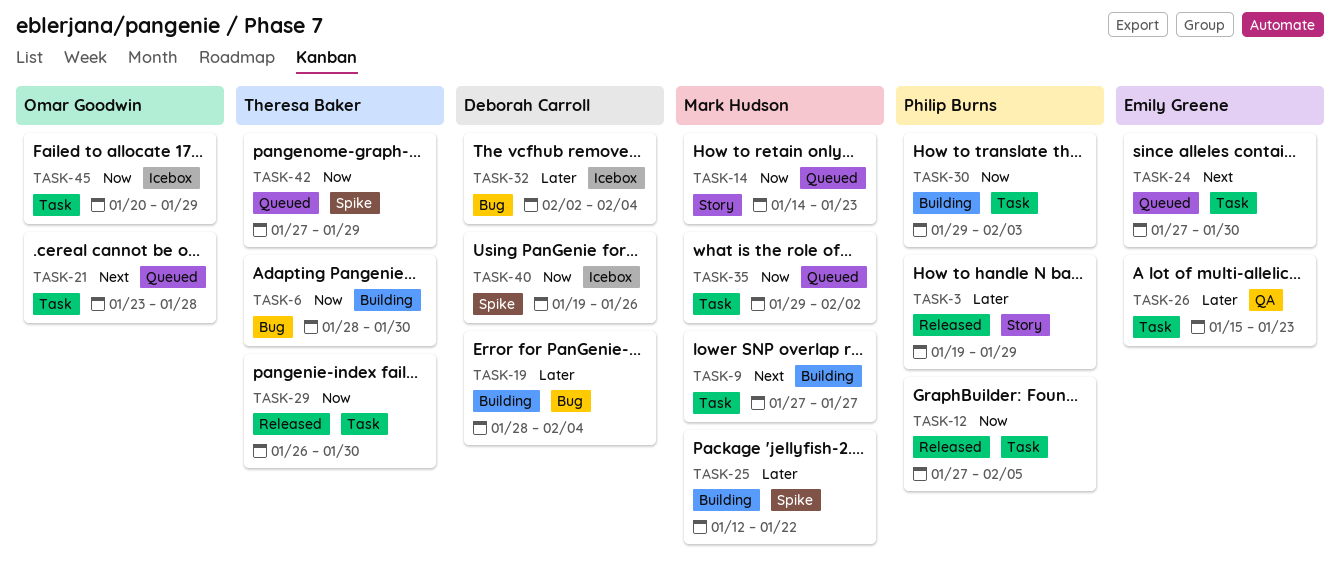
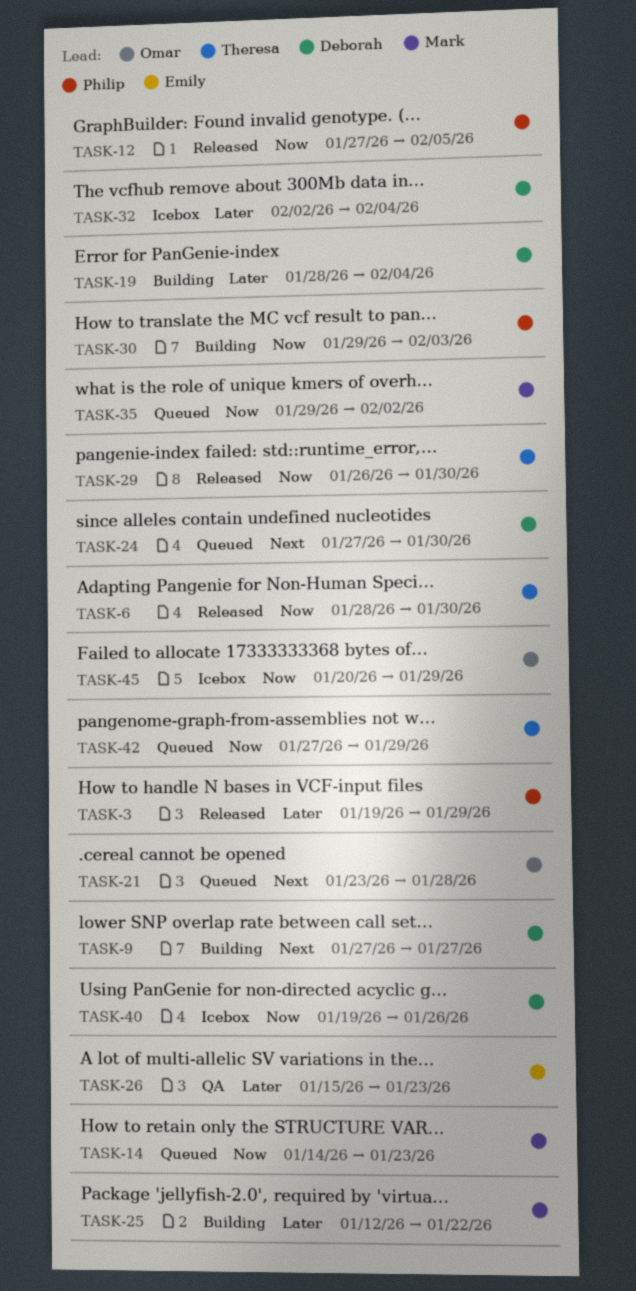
TASK-6, status: Building -> Released
TASK-9, owner: Mark Hudson -> Deborah Carroll
TASK-24, owner: Emily Greene -> Deborah Carroll

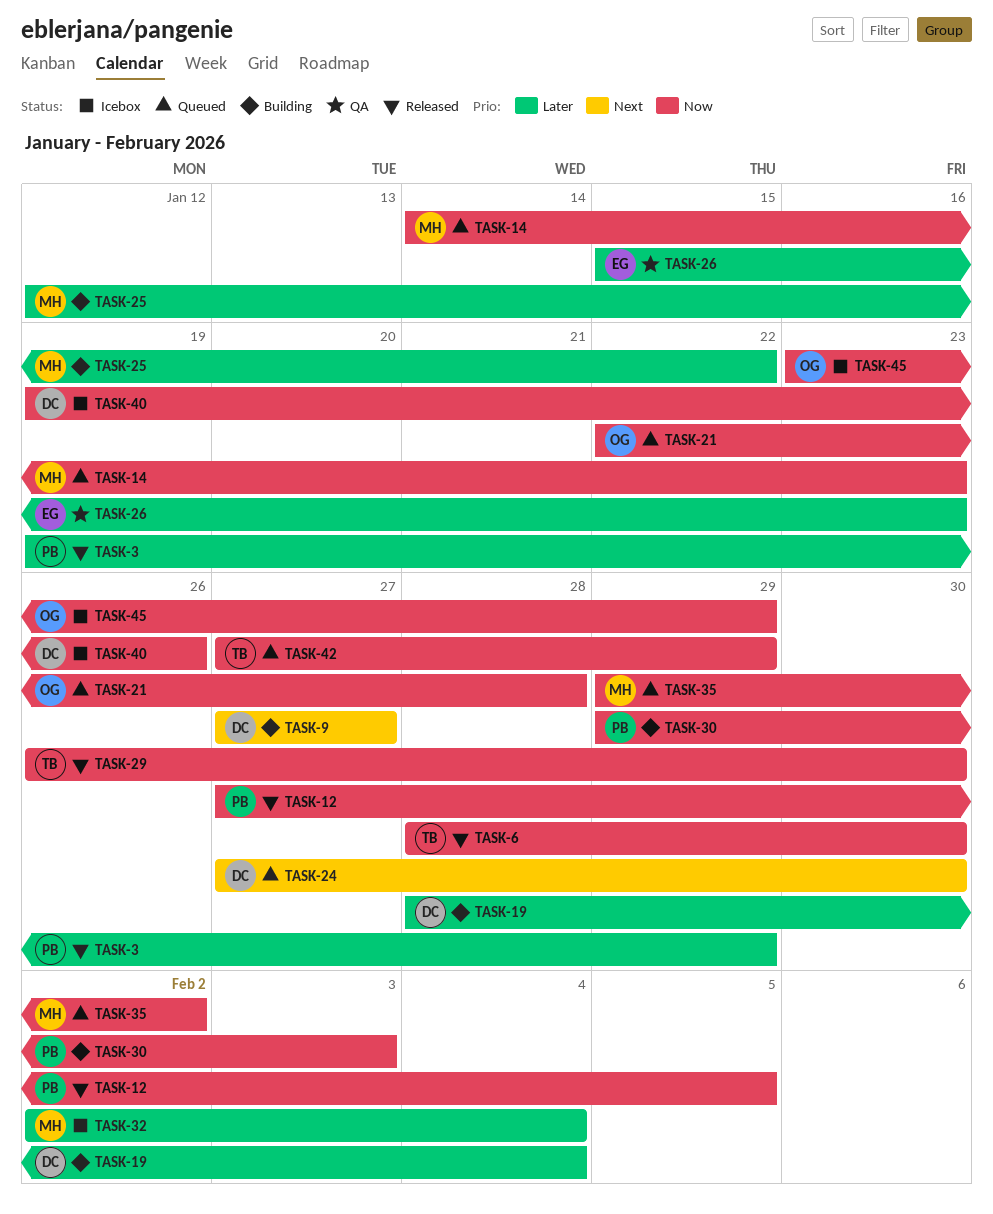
TASK-21, priority: Next -> Now
TASK-21, start: Jan 23 -> Jan 22
TASK-32, owner: Deborah -> Mark
TASK-45, start: Jan 20 -> Jan 23

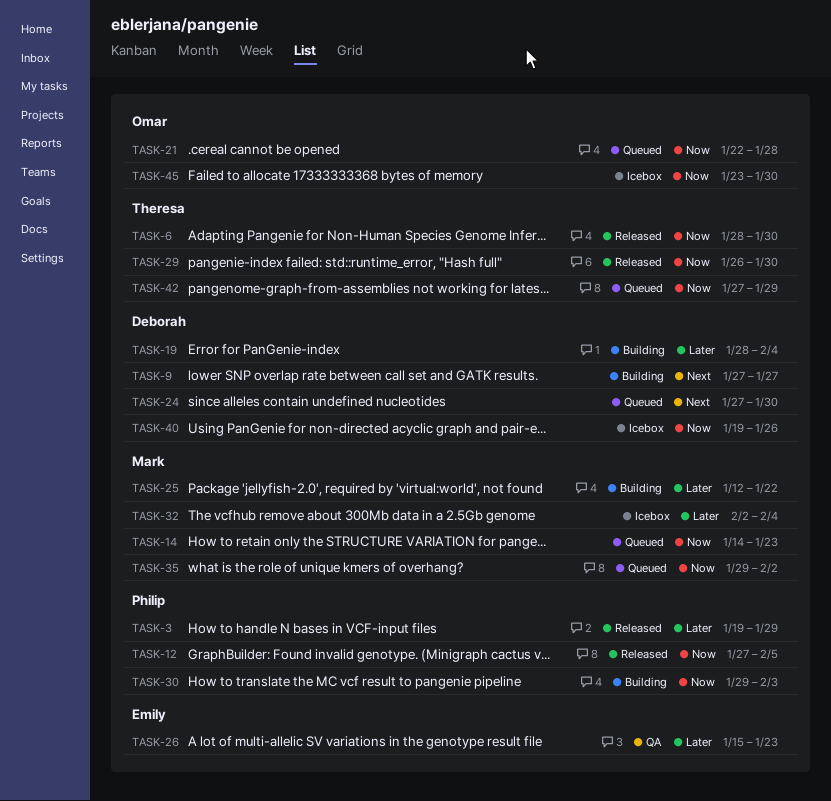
TASK-45, due: Jan 29 -> Jan 30

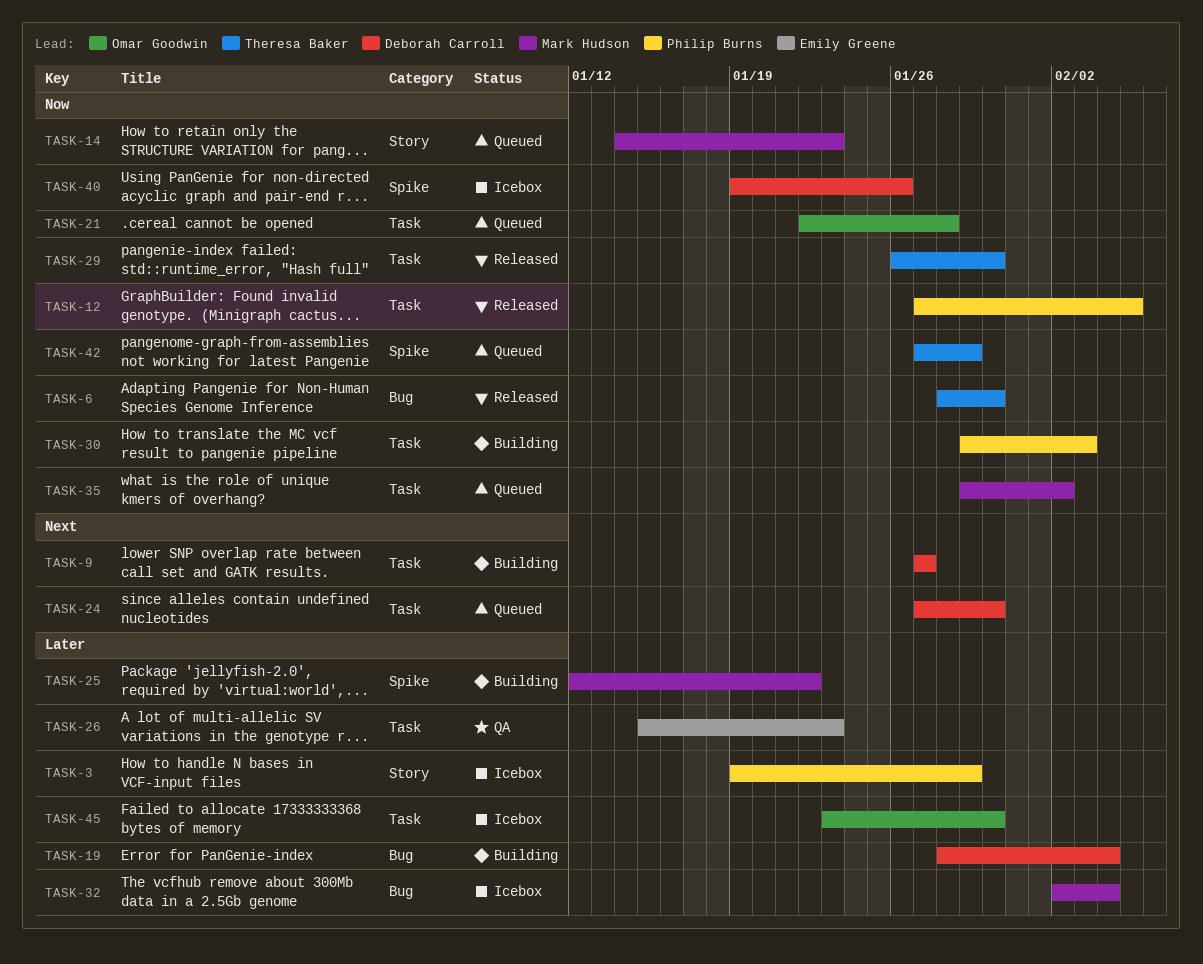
TASK-3, status: Released -> Icebox
TASK-45, priority: Now -> Later

